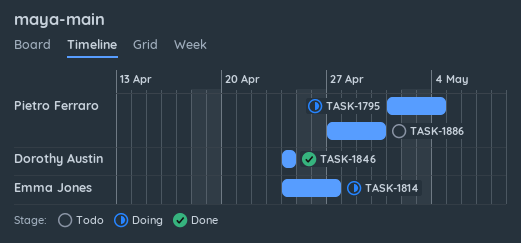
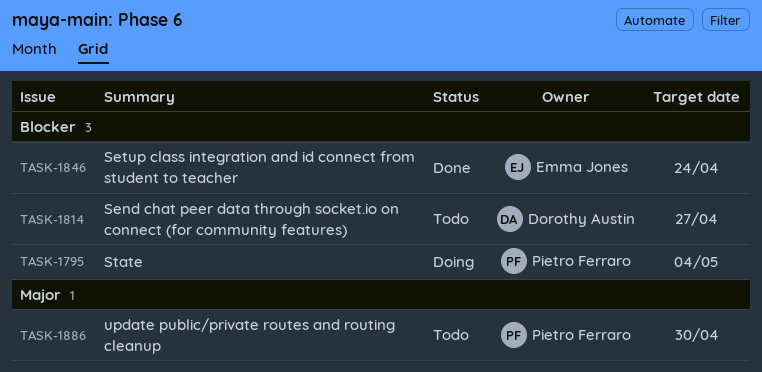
TASK-1814, status: Doing -> Todo
TASK-1814, owner: Emma Jones -> Dorothy Austin
TASK-1846, owner: Dorothy Austin -> Emma Jones

